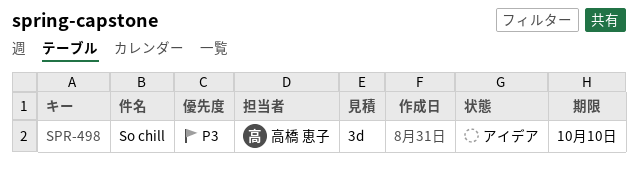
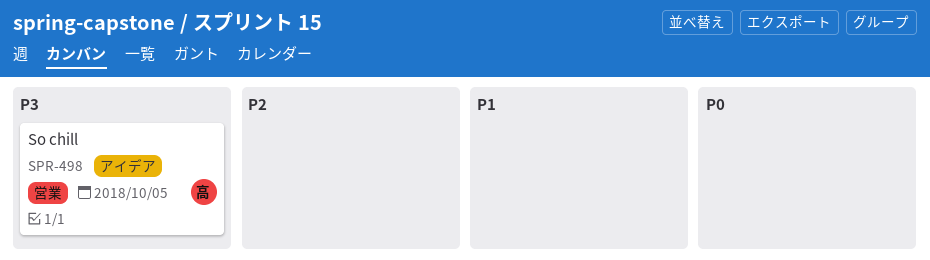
SPR-498, due: Oct 10 -> Oct 5

